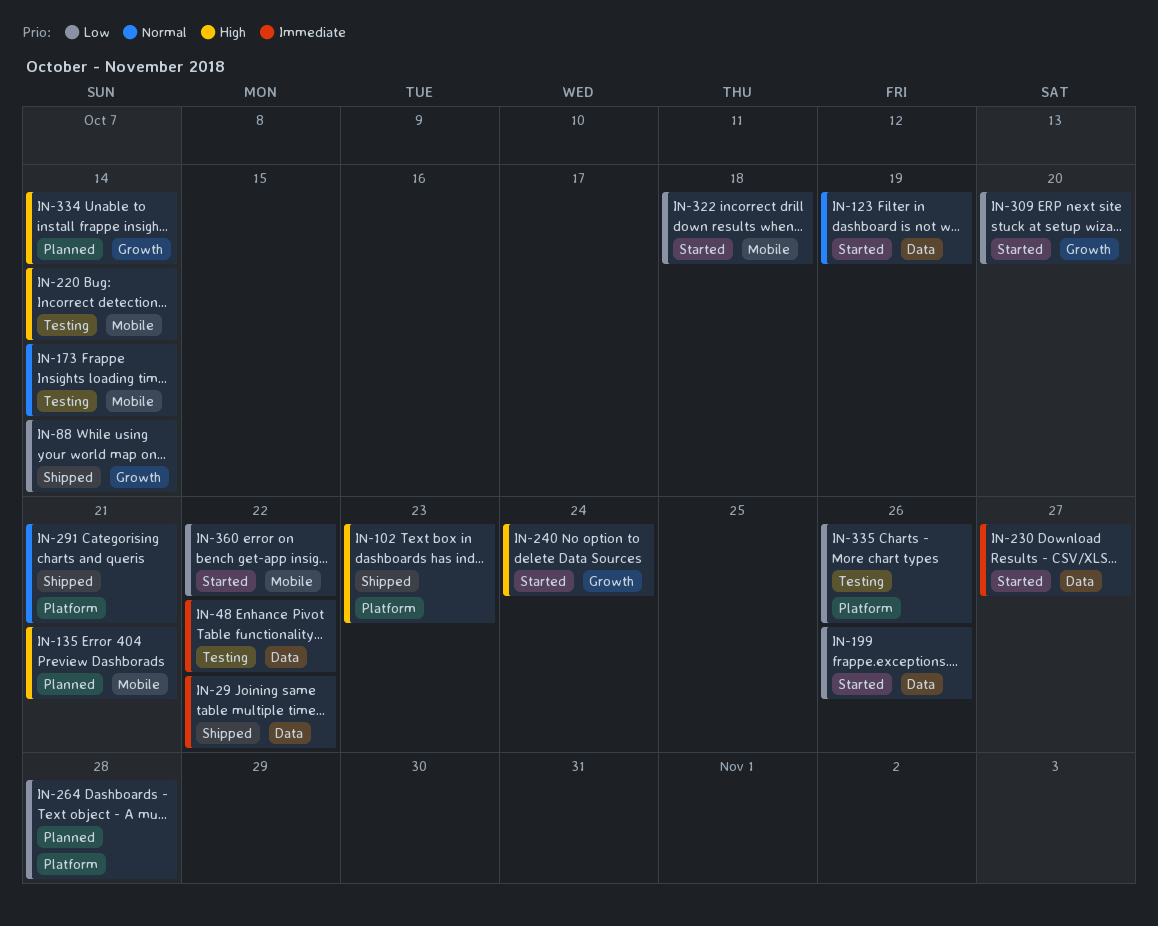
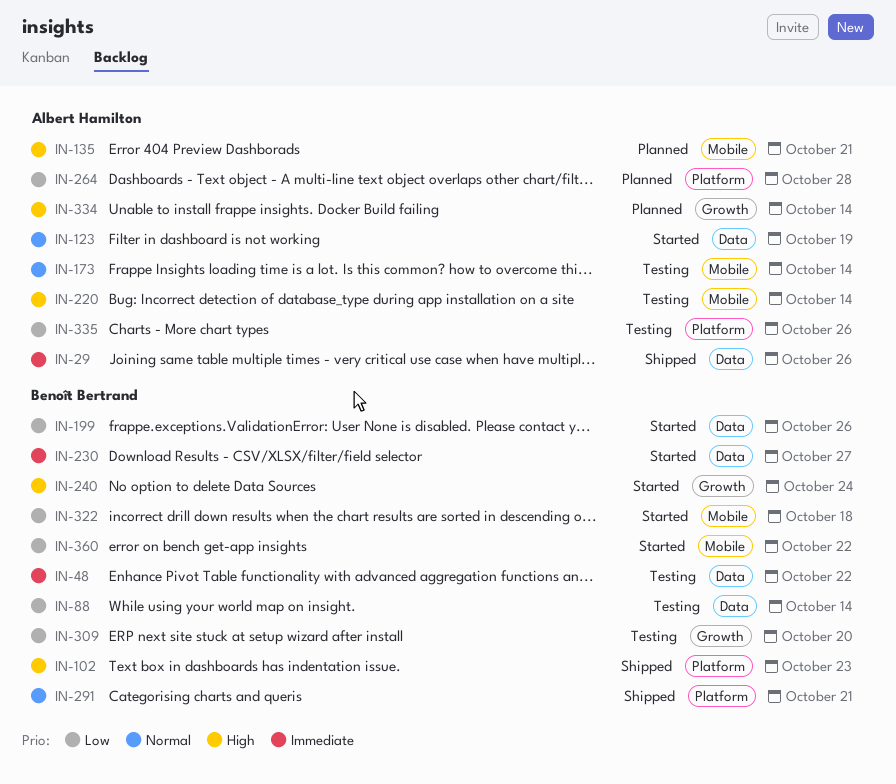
IN-29, due: Oct 22 -> Oct 26
IN-88, status: Shipped -> Testing
IN-88, label: Growth -> Data
IN-309, status: Started -> Testing

